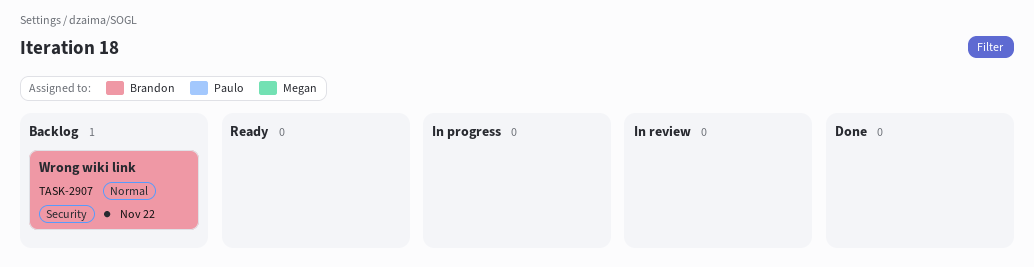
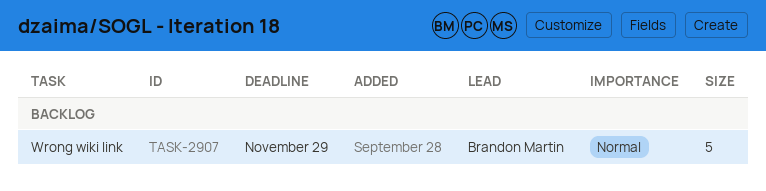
TASK-2907, estimate: 1 -> 5
TASK-2907, due: Nov 22 -> Nov 29

